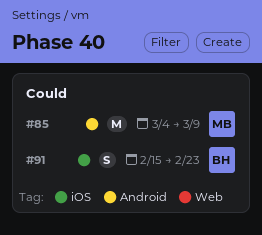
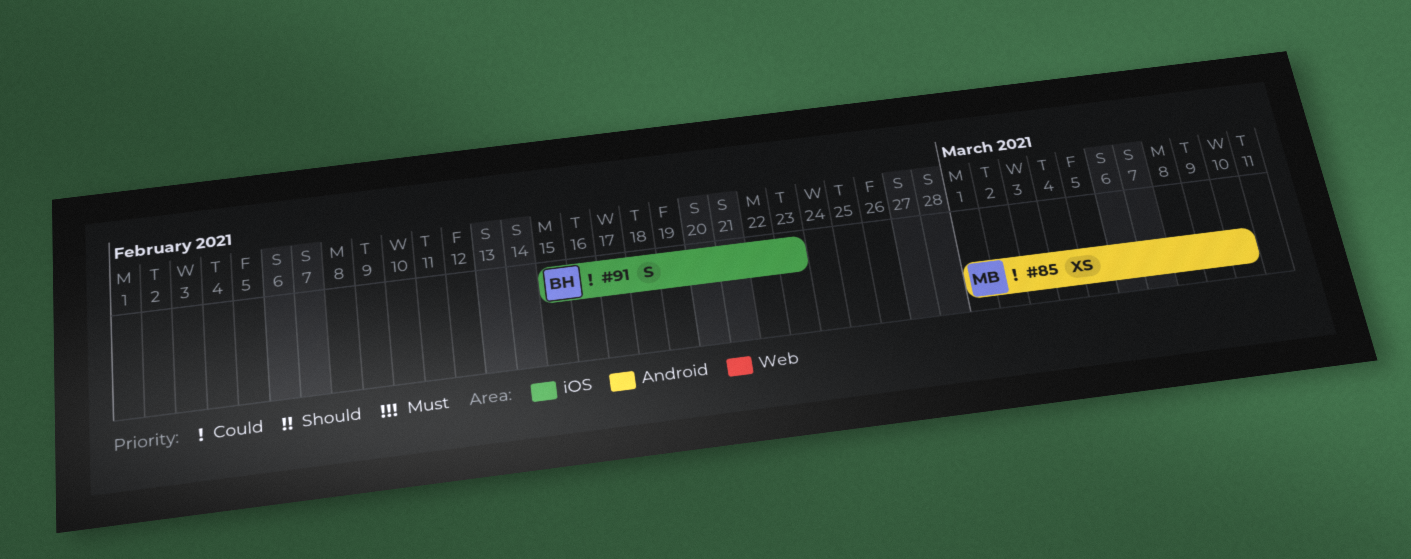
#85, estimate: M -> XS
#85, start: Mar 4 -> Mar 1
#85, due: Mar 9 -> Mar 10

